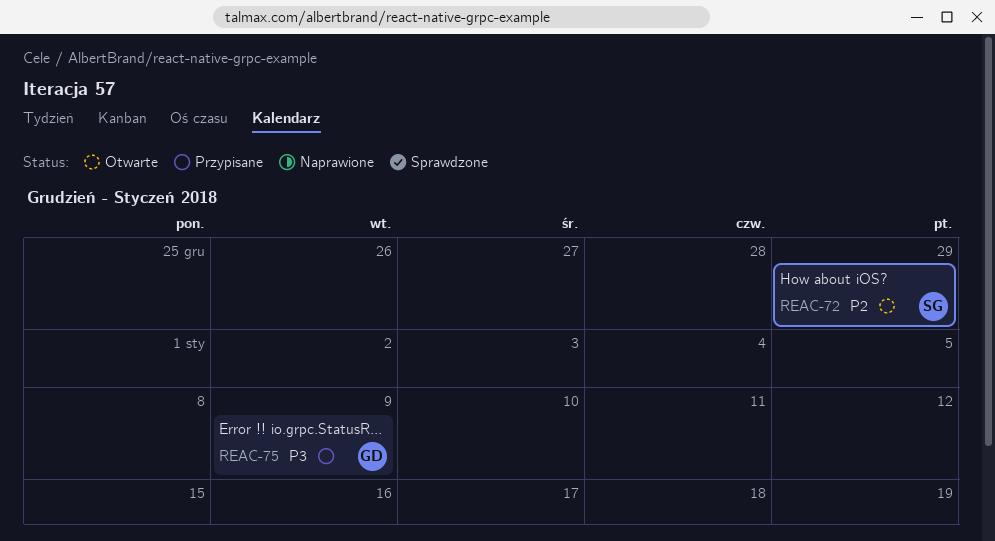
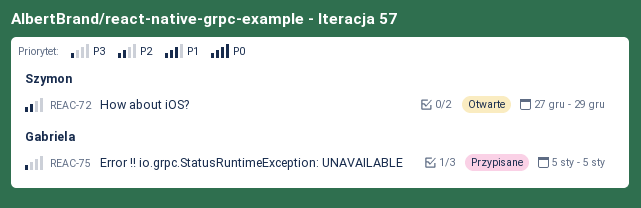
REAC-75, due: Jan 9 -> Jan 5

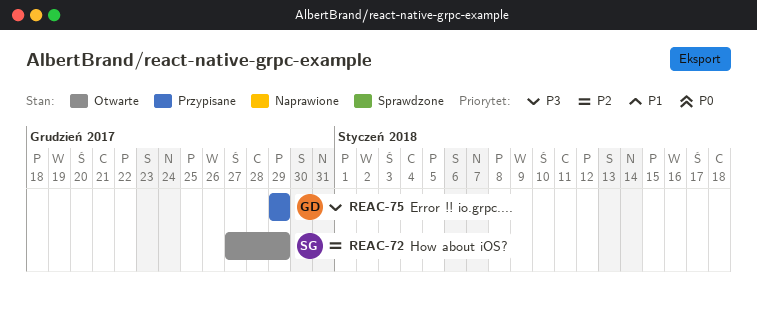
REAC-75, start: Jan 5 -> Dec 29
REAC-75, due: Jan 5 -> Dec 29

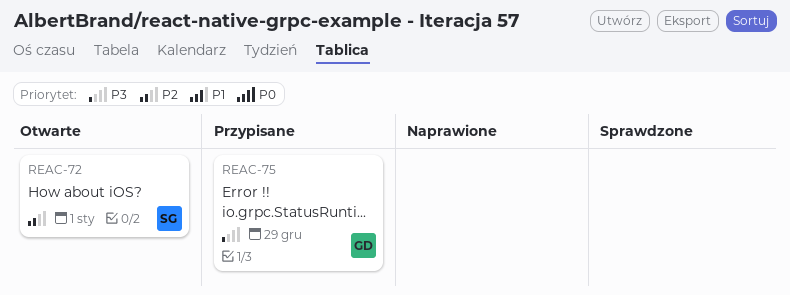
REAC-72, due: Dec 29 -> Jan 1

